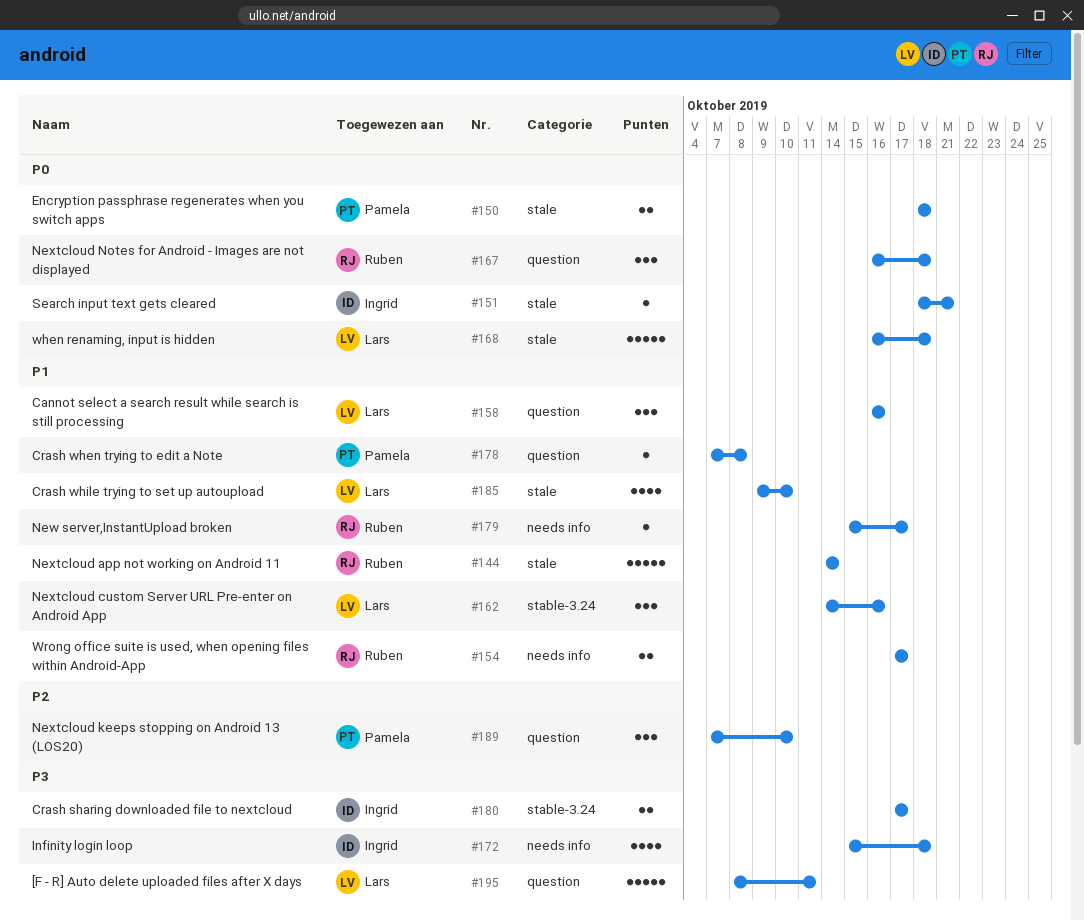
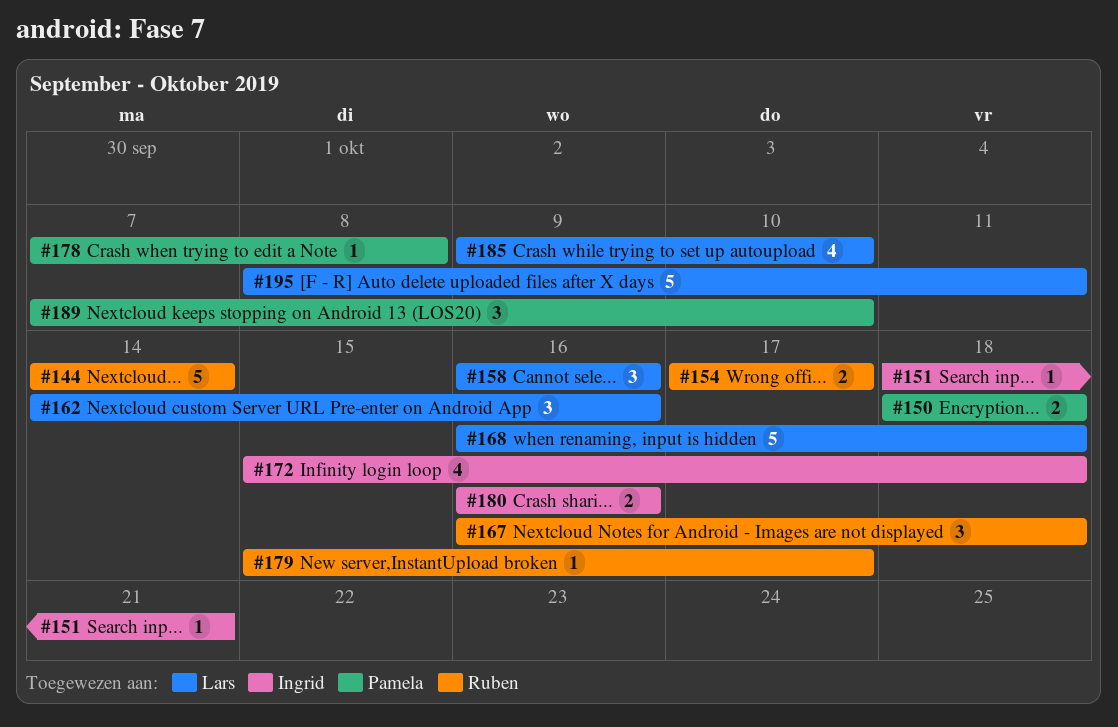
#180, start: Oct 17 -> Oct 16
#180, due: Oct 17 -> Oct 16

